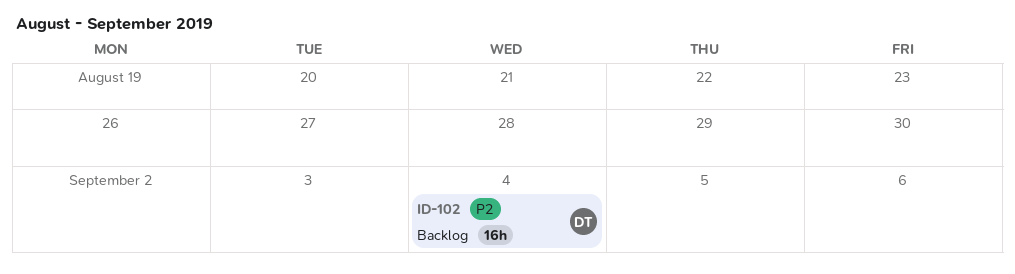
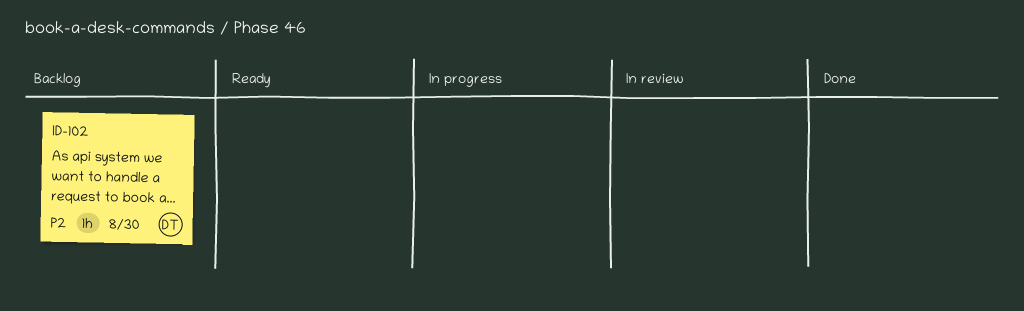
ID-102, estimate: 16h -> 1h
ID-102, due: Sep 4 -> Aug 30

